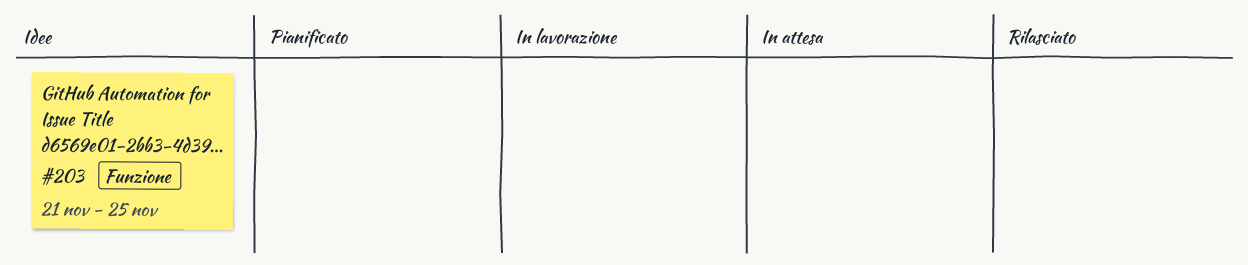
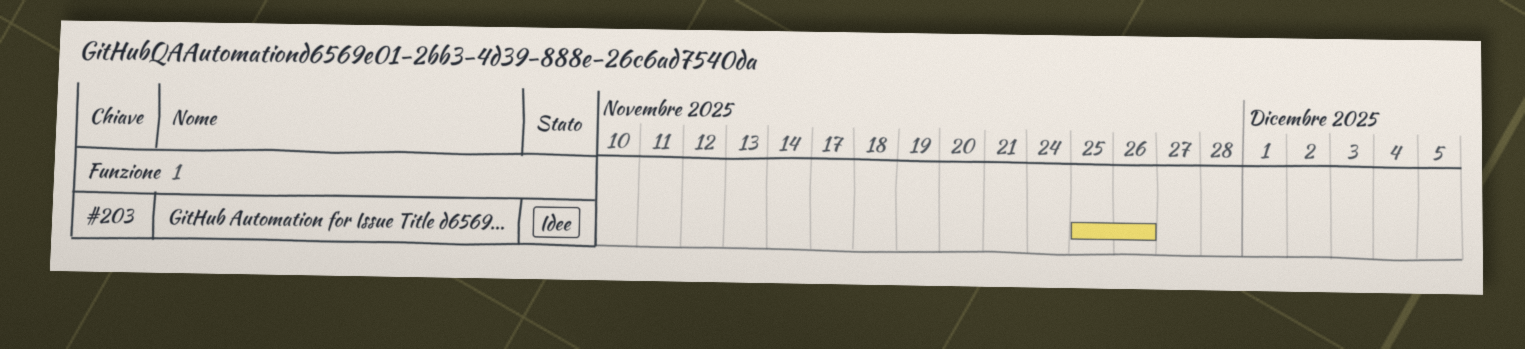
#203, start: Nov 21 -> Nov 25
#203, due: Nov 25 -> Nov 26

